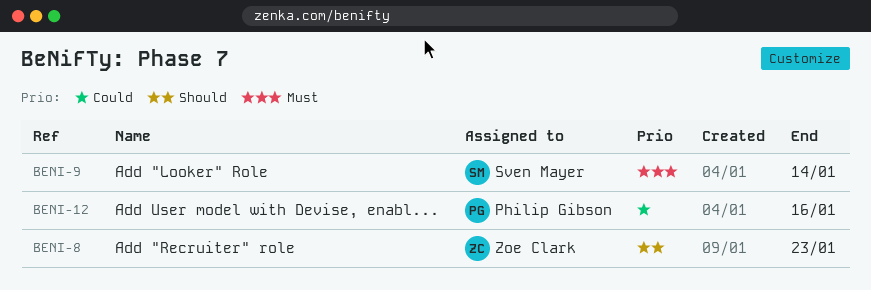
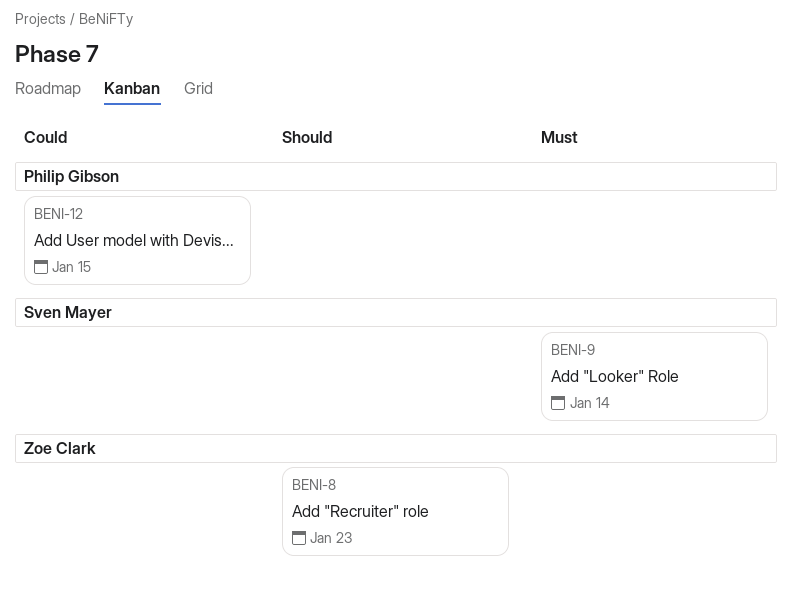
BENI-12, due: Jan 16 -> Jan 15

